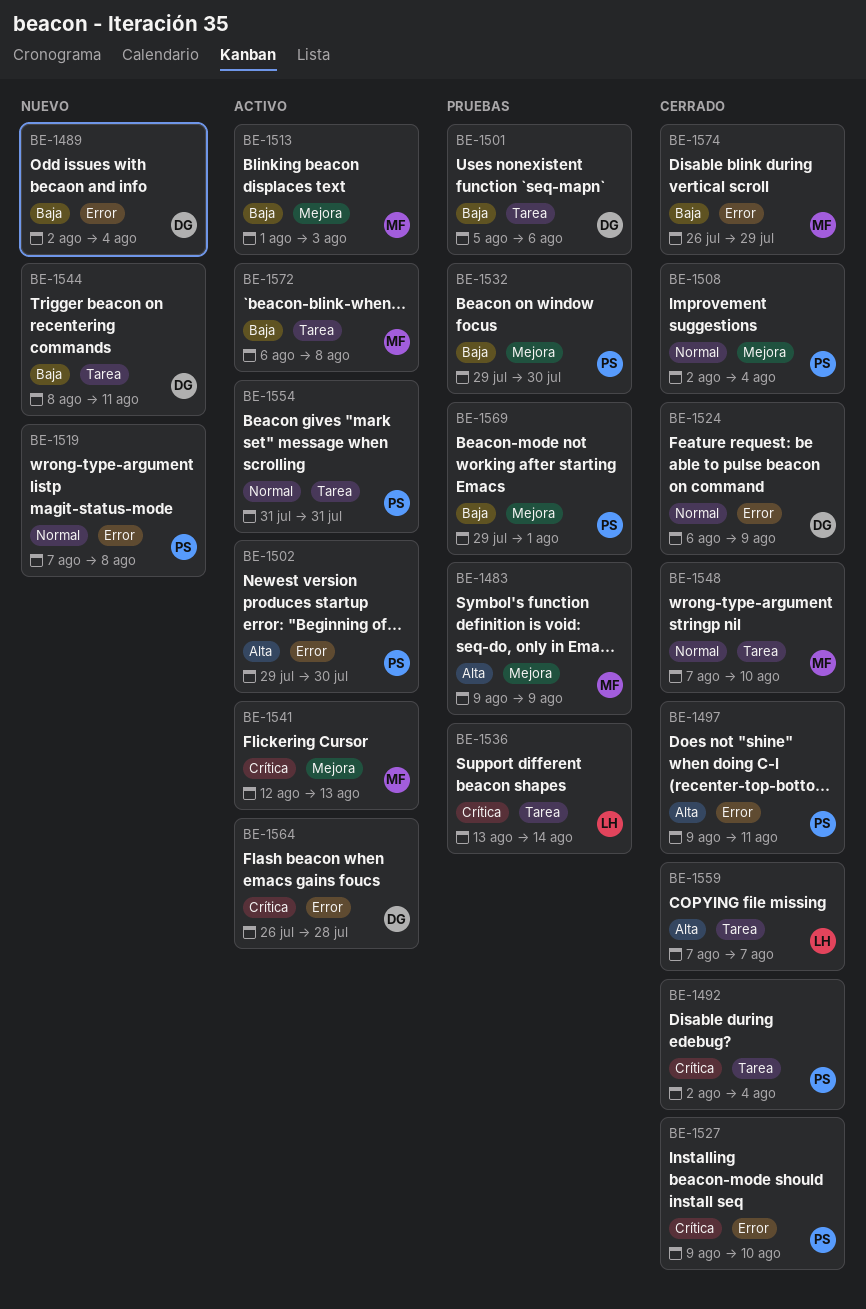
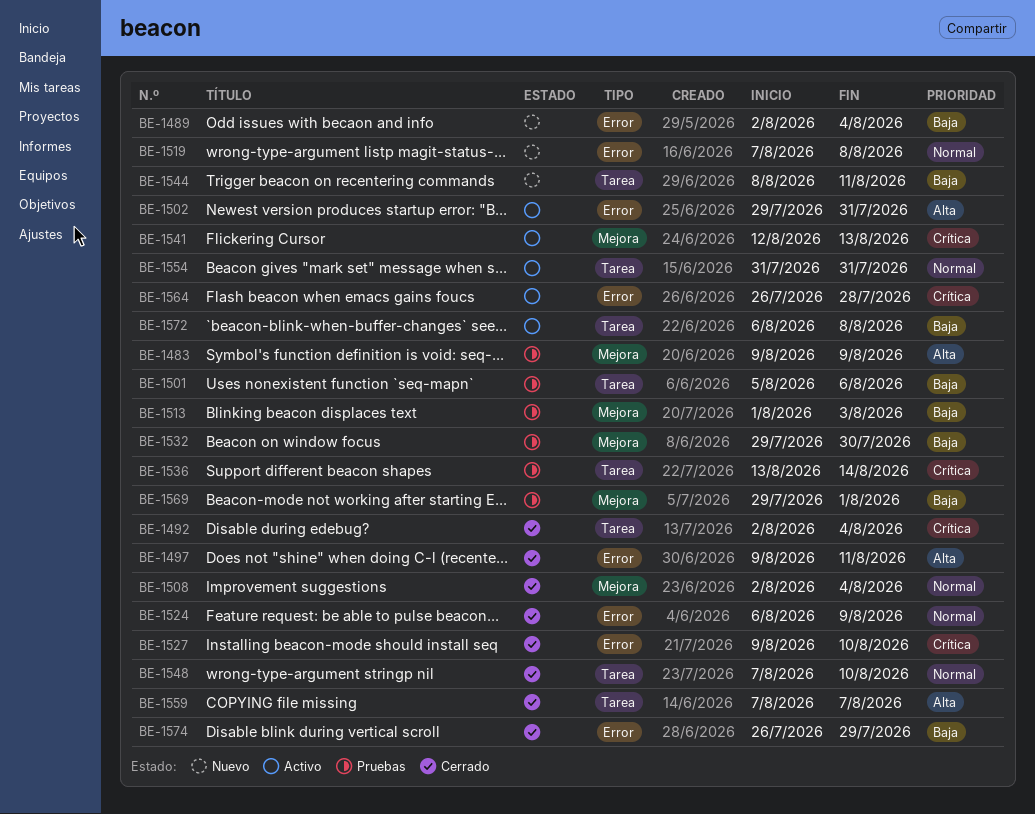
BE-1502, due: Jul 30 -> Jul 31
BE-1513, status: Activo -> Pruebas

